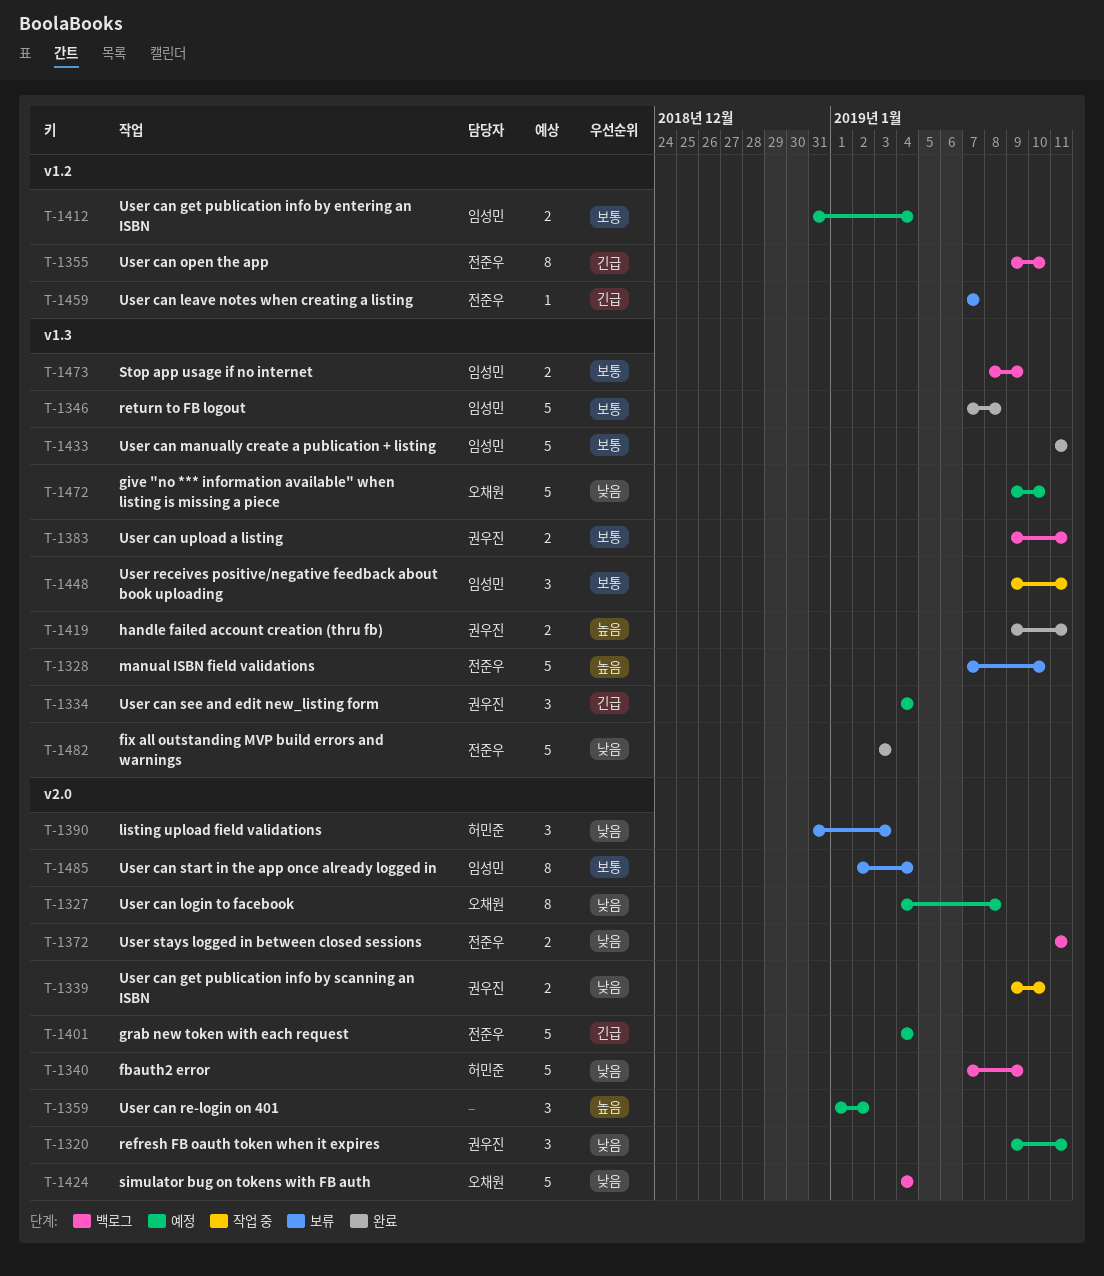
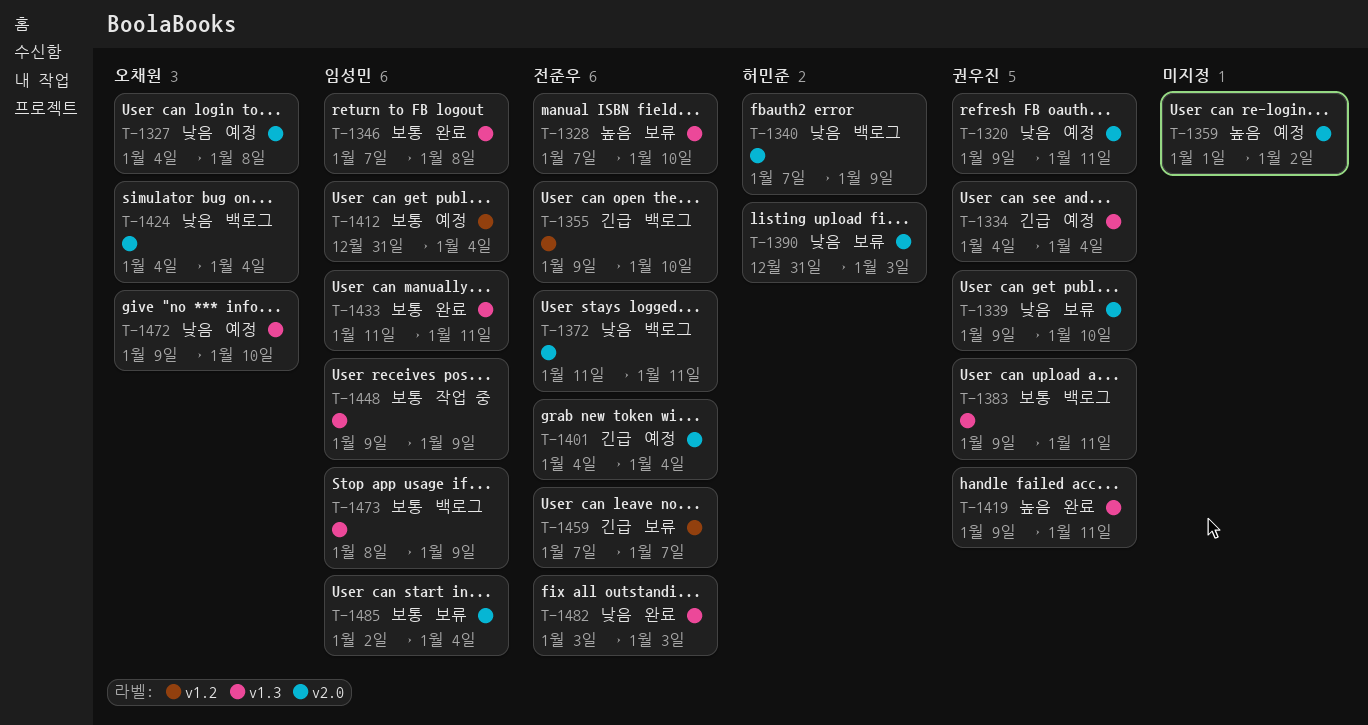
T-1339, status: 작업 중 -> 보류
T-1448, due: Jan 11 -> Jan 9

